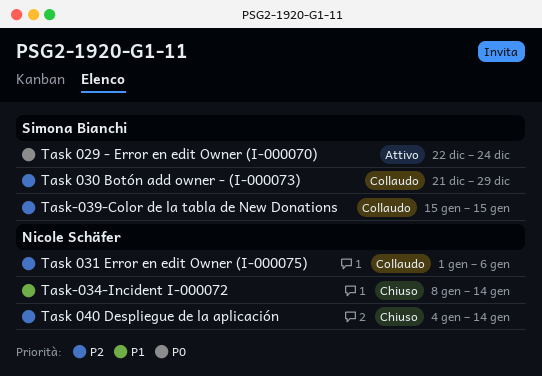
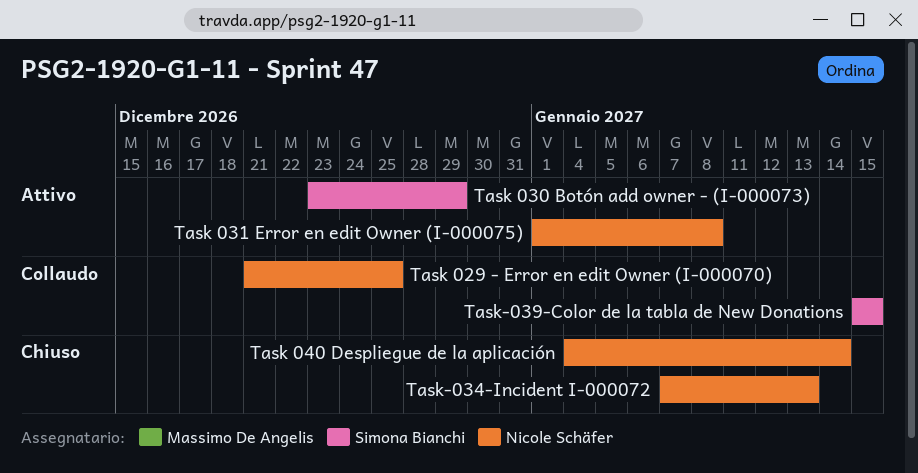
Task 029 - Error en edit Owner (I-000070), status: Attivo -> Collaudo
Task 029 - Error en edit Owner (I-000070), owner: Simona Bianchi -> Nicole Schäfer
Task 029 - Error en edit Owner (I-000070), start: Dec 22 -> Dec 21
Task 029 - Error en edit Owner (I-000070), due: Dec 24 -> Dec 25
Task 030 Botón add owner - (I-000073), status: Collaudo -> Attivo
Task 030 Botón add owner - (I-000073), start: Dec 21 -> Dec 23
Task 031 Error en edit Owner (I-000075), status: Collaudo -> Attivo
Task 031 Error en edit Owner (I-000075), due: Jan 6 -> Jan 8
Task-034-Incident I-000072, start: Jan 8 -> Jan 7
Task-034-Incident I-000072, due: Jan 14 -> Jan 13

